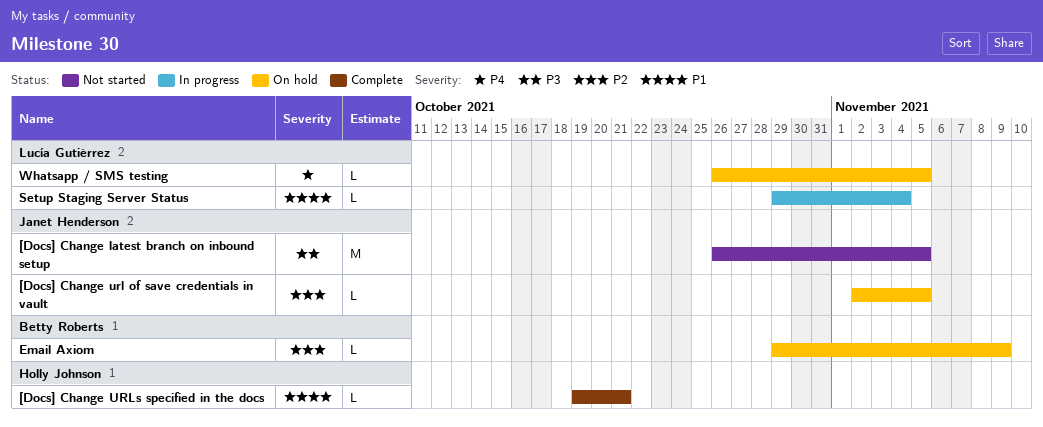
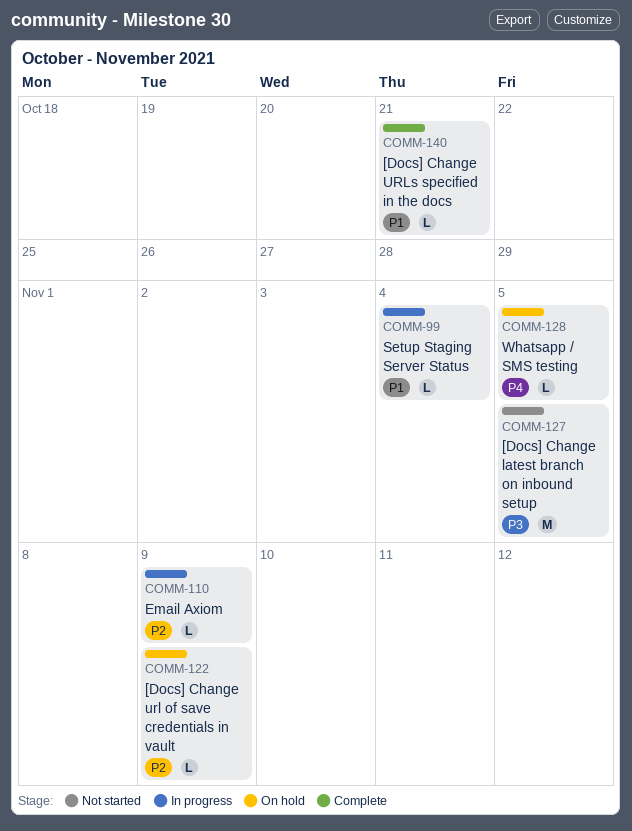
[Docs] Change url of save credentials in vault, due: Nov 5 -> Nov 9
Email Axiom, status: On hold -> In progress

